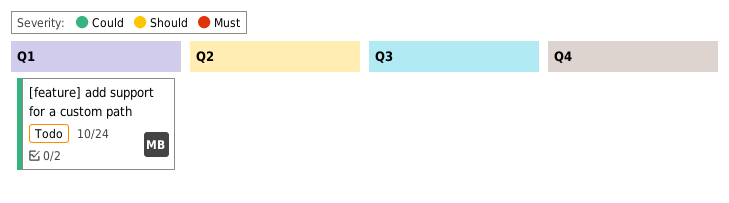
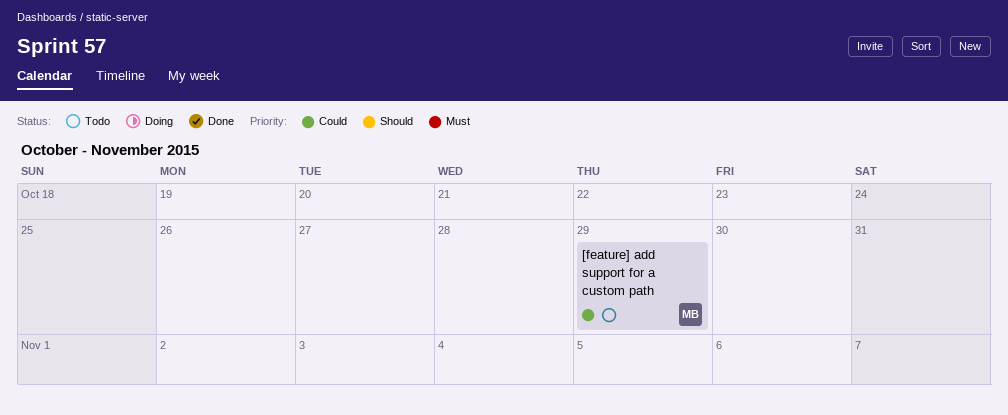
[feature] add support for a custom path, due: Oct 24 -> Oct 29

